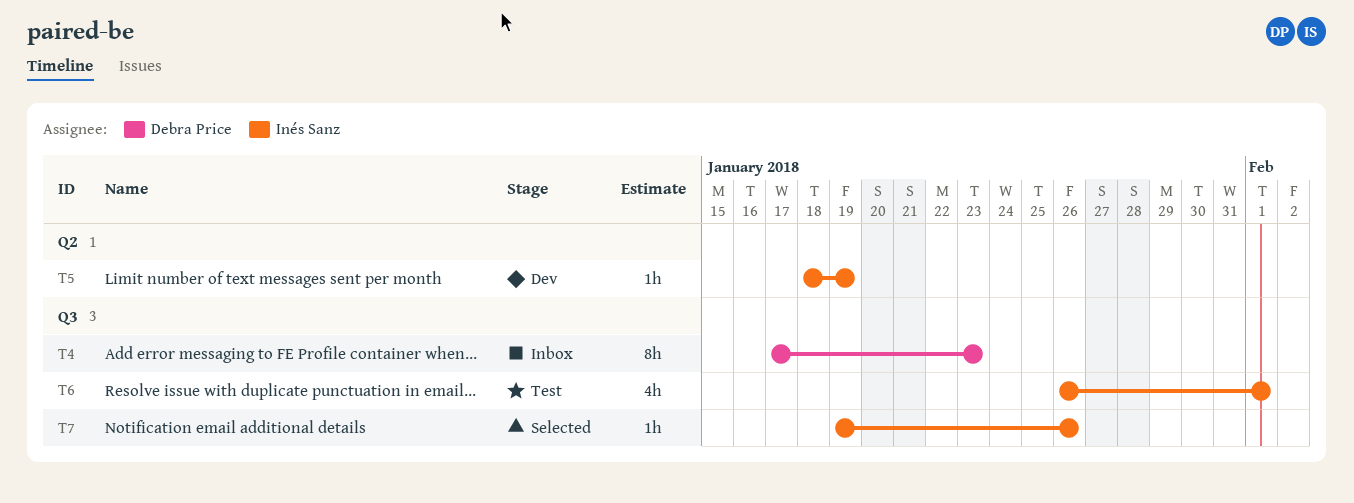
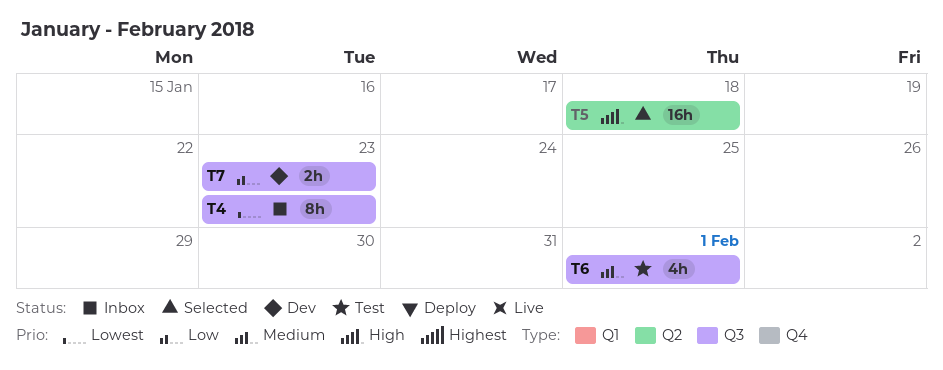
T5, status: Dev -> Selected
T5, estimate: 1h -> 16h
T5, due: Jan 19 -> Jan 18
T7, status: Selected -> Dev
T7, estimate: 1h -> 2h
T7, due: Jan 26 -> Jan 23

